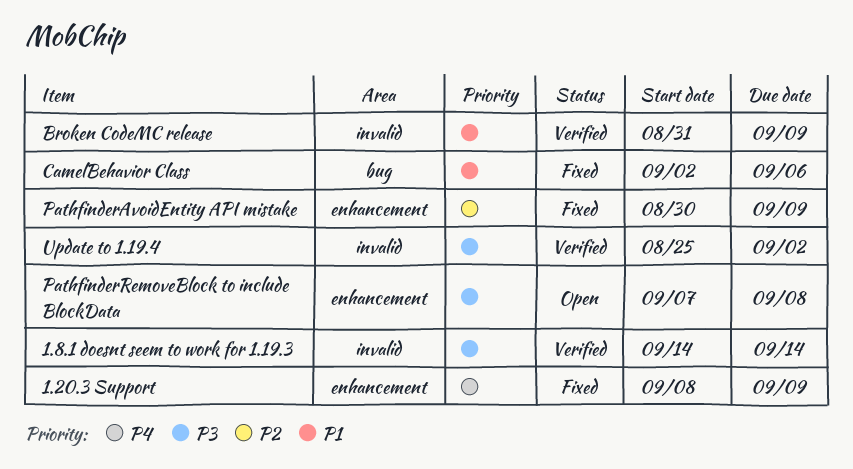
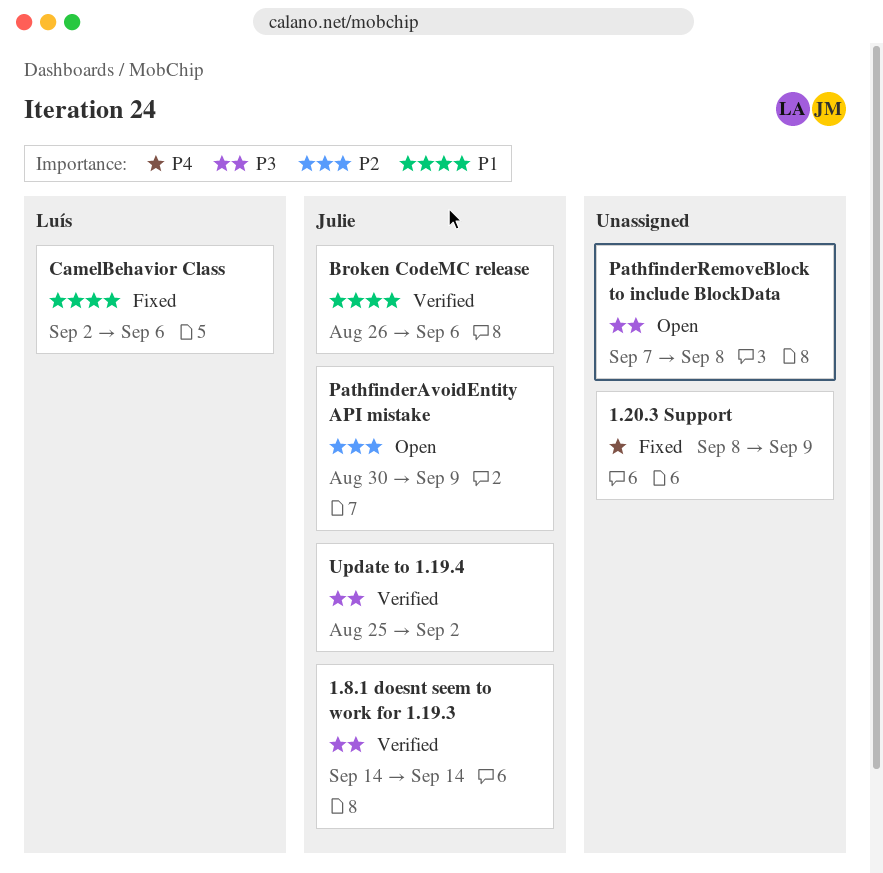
Broken CodeMC release, start: Aug 31 -> Aug 26
Broken CodeMC release, due: Sep 9 -> Sep 6
PathfinderAvoidEntity API mistake, status: Fixed -> Open

